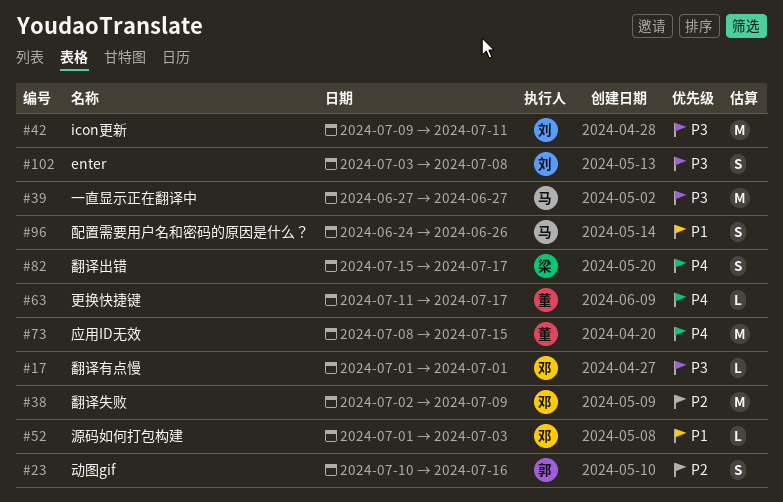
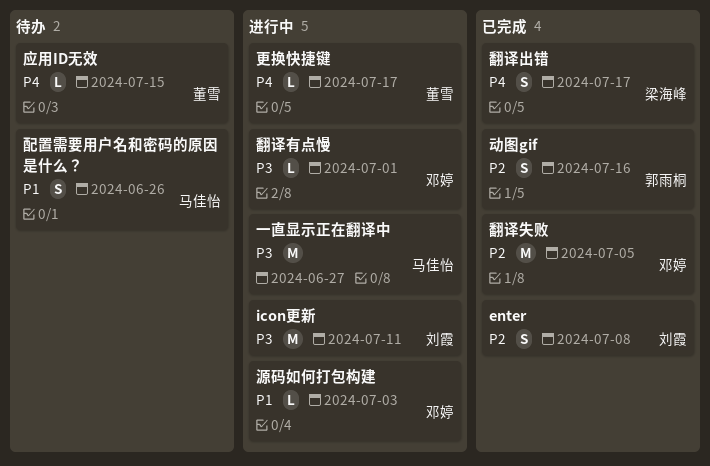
enter, priority: P3 -> P2
应用ID无效, estimate: M -> L
翻译失败, due: Jul 9 -> Jul 5

